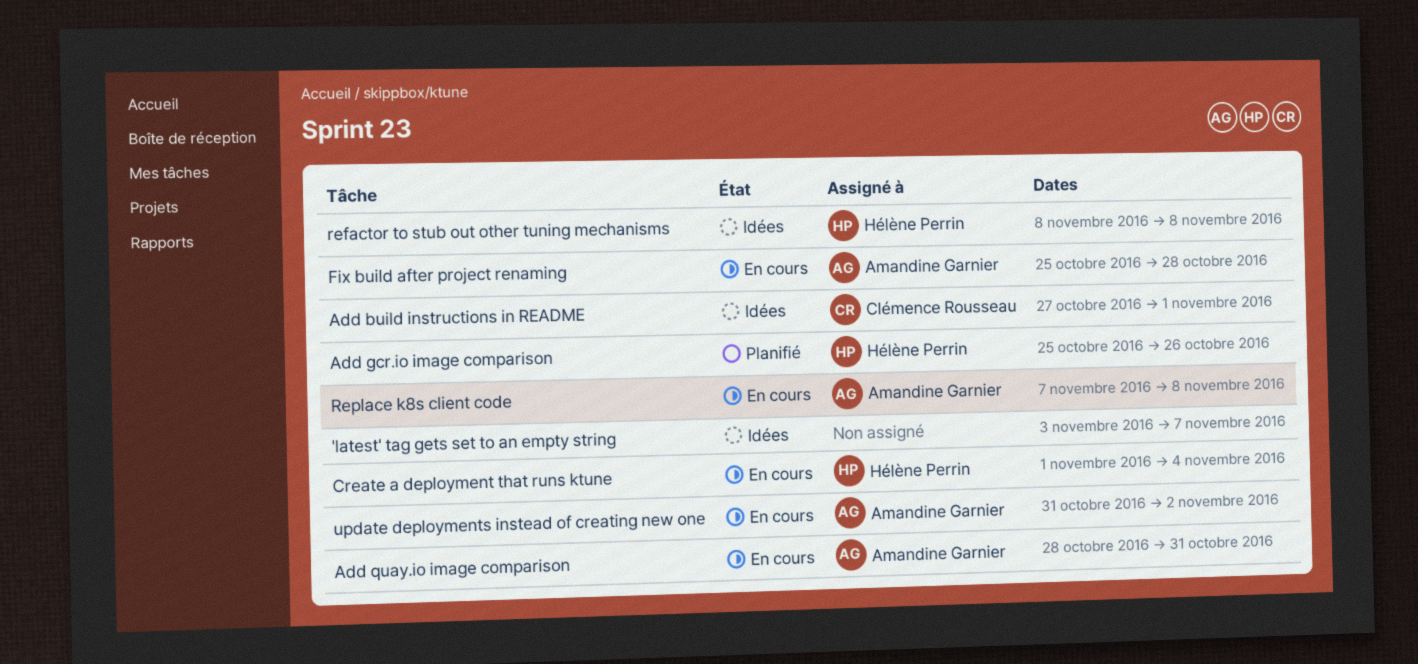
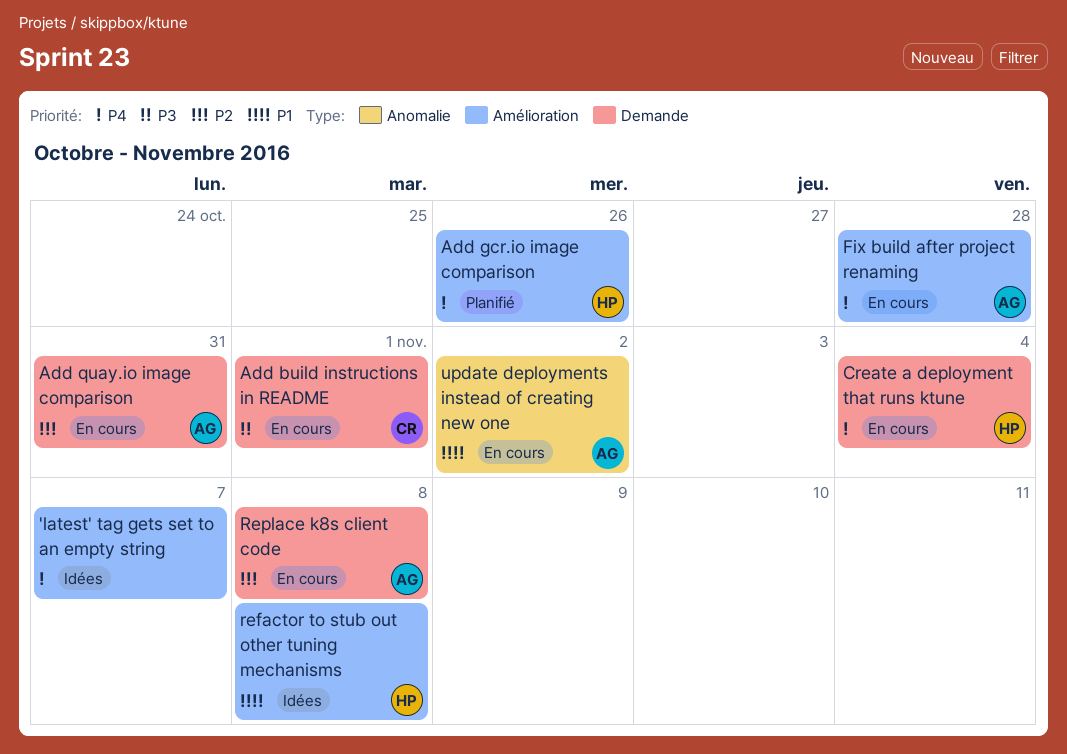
Add build instructions in README, status: Idées -> En cours

